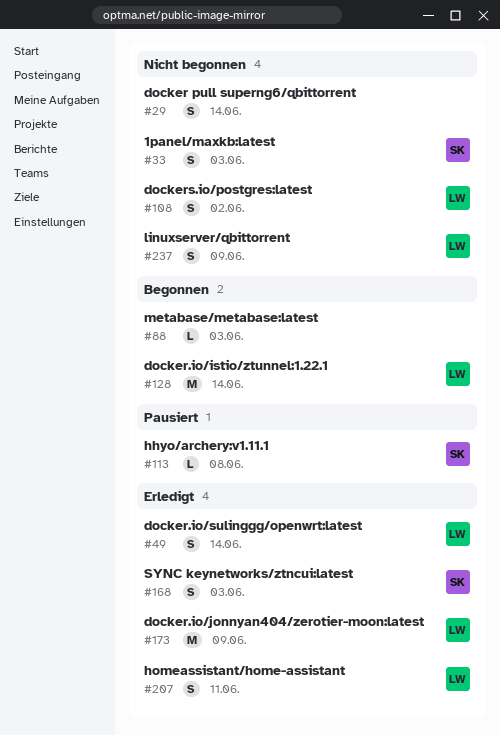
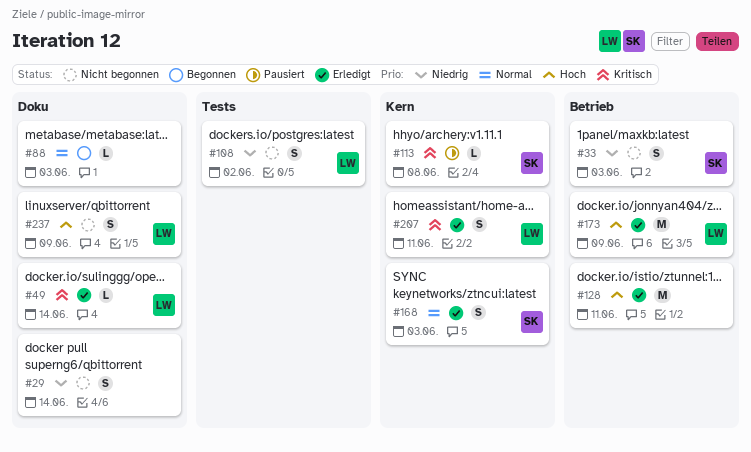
#49, estimate: S -> L
#128, status: Begonnen -> Erledigt
#128, owner: LW -> none
#128, due: Jun 14 -> Jun 11

